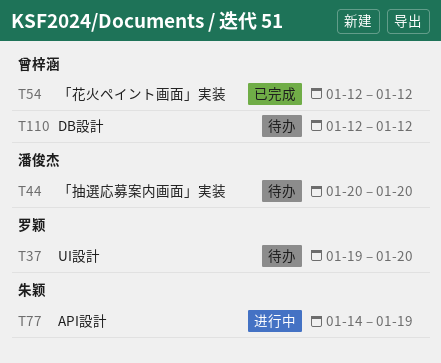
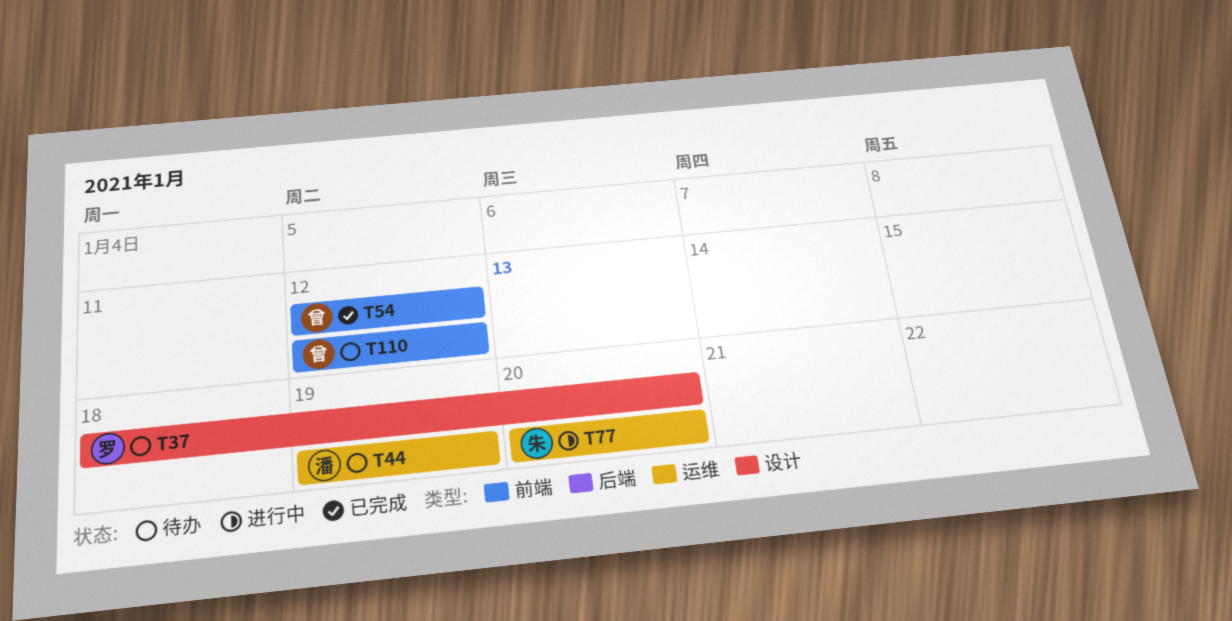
T37, start: Jan 19 -> Jan 18
T44, start: Jan 20 -> Jan 19
T44, due: Jan 20 -> Jan 19
T77, start: Jan 14 -> Jan 20
T77, due: Jan 19 -> Jan 20

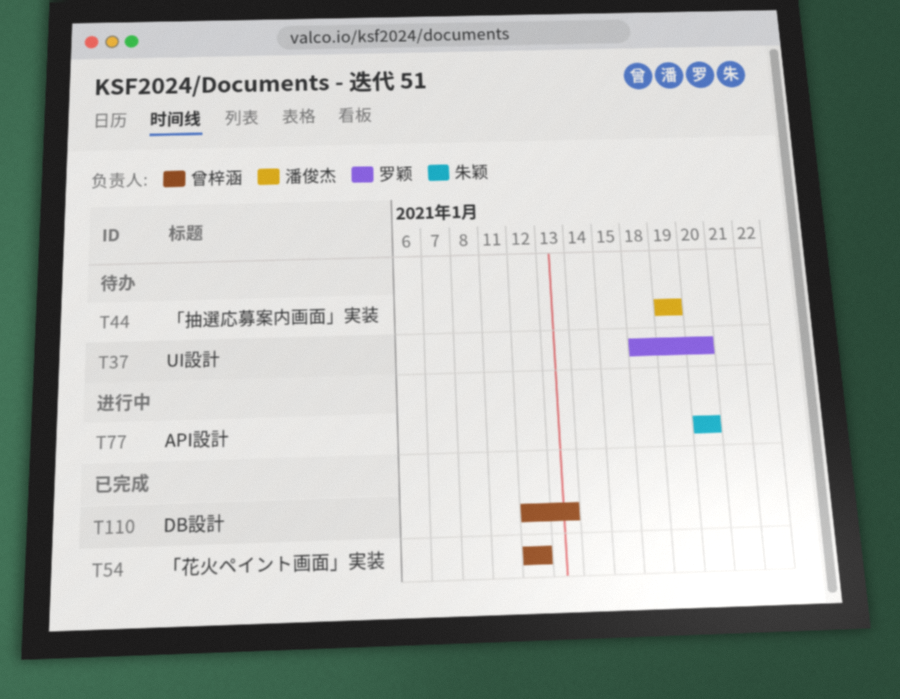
T110, status: 待办 -> 已完成
T110, due: Jan 12 -> Jan 13

